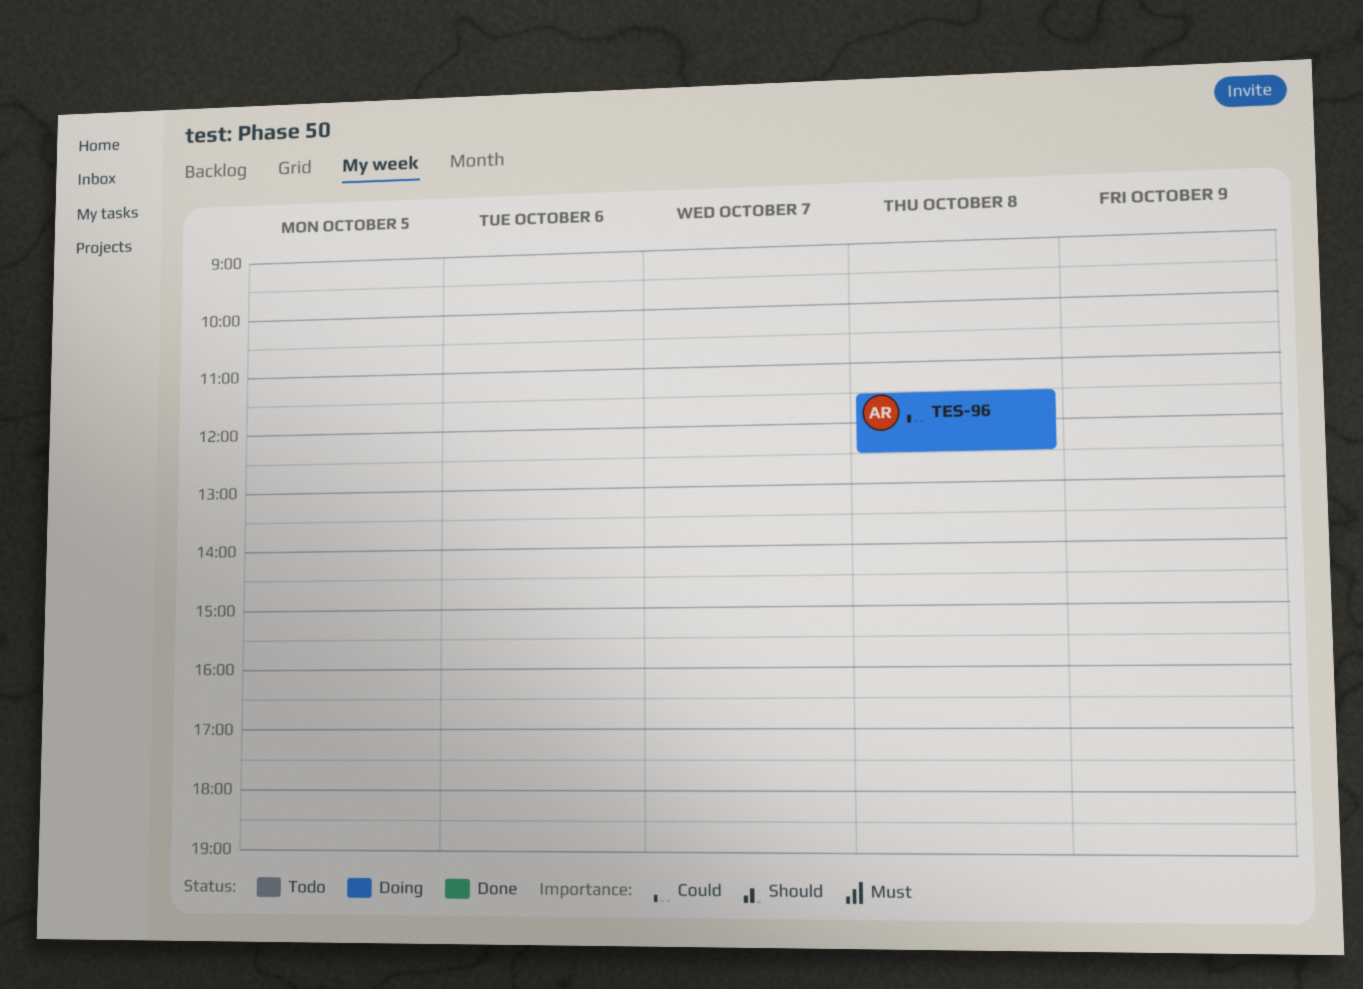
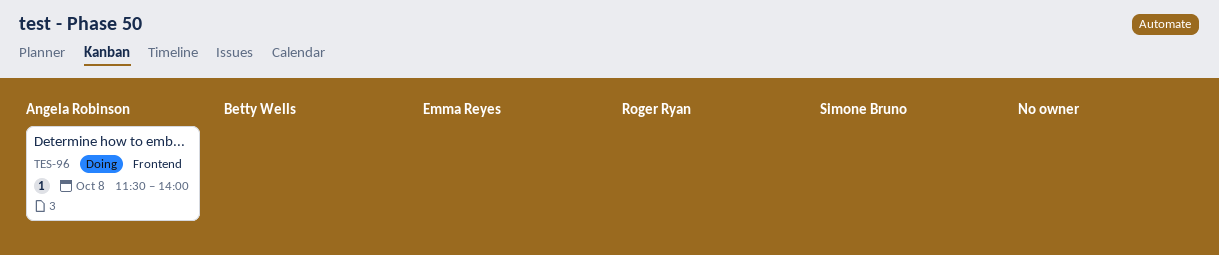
TES-96, ends: 12:30 -> 14:00

